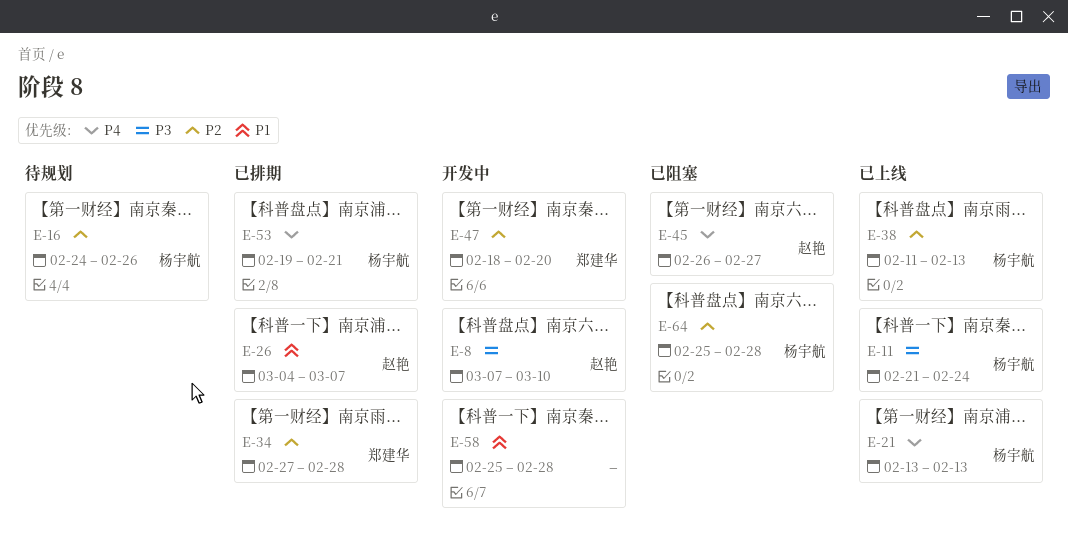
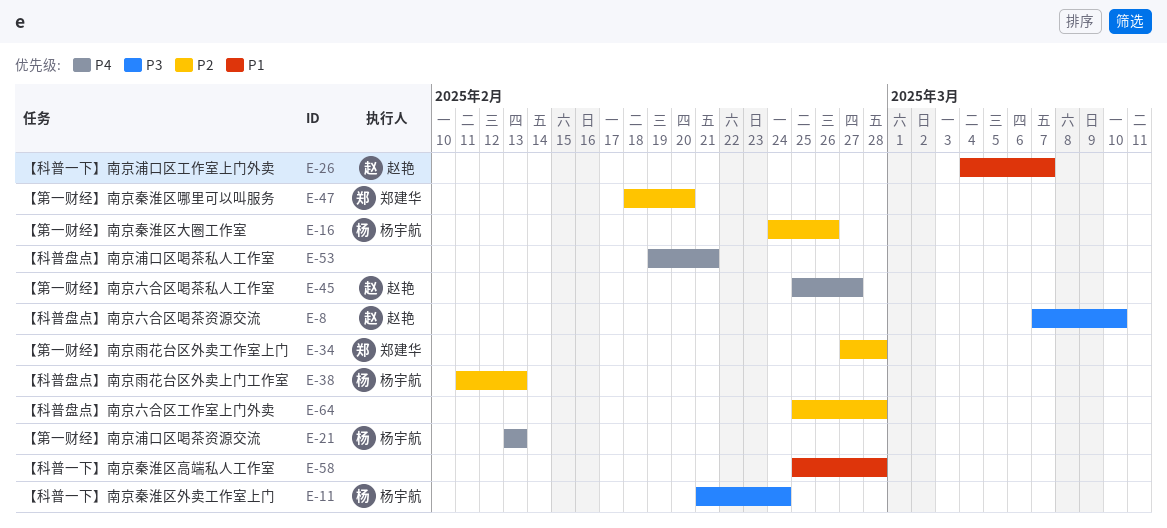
E-45, start: Feb 26 -> Feb 25
E-53, owner: 杨宇航 -> none
E-64, owner: 杨宇航 -> none

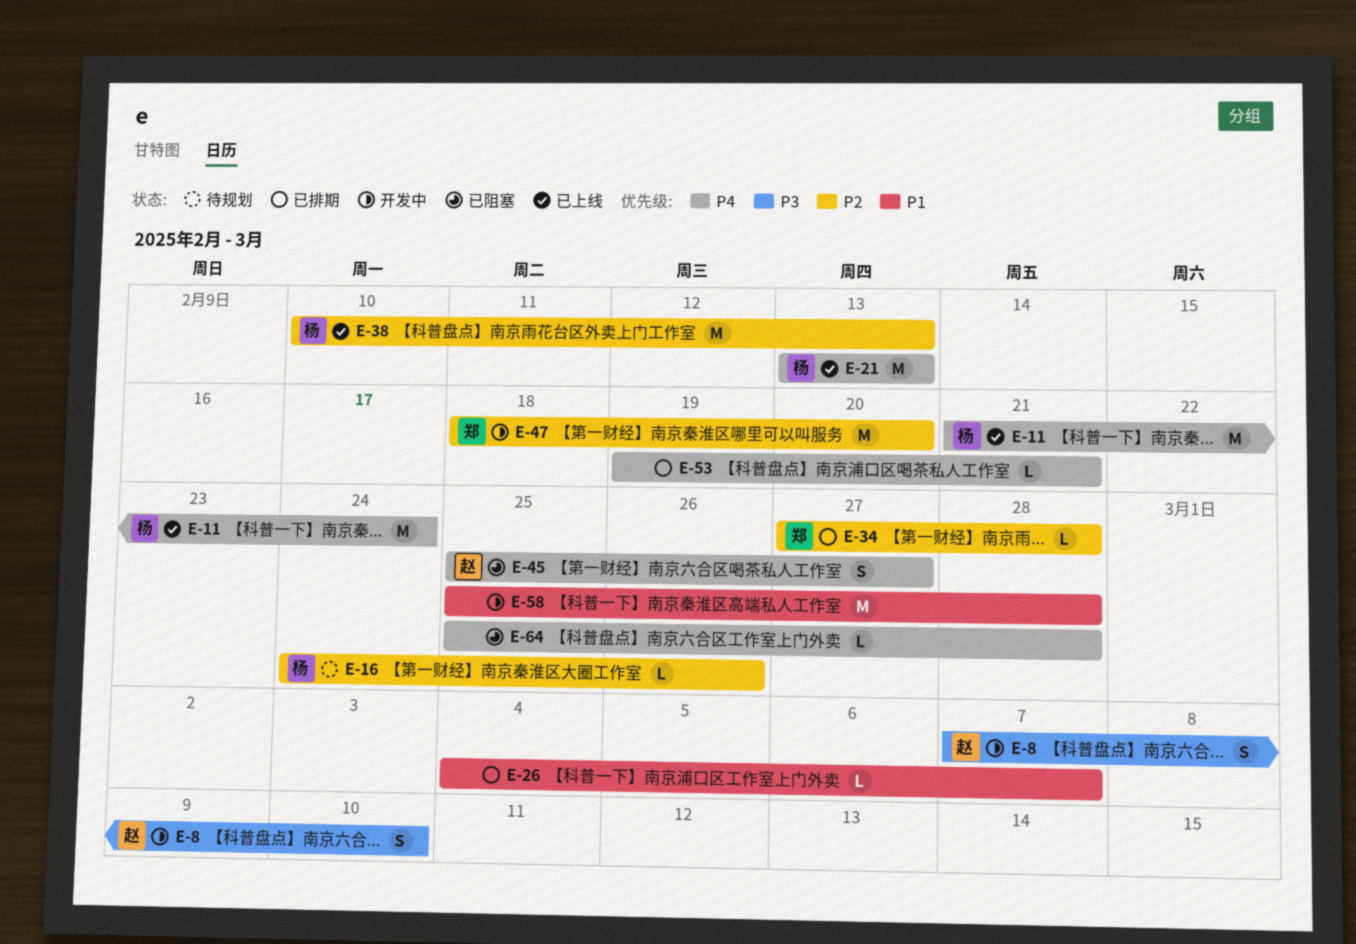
E-11, priority: P3 -> P4
E-26, owner: 赵艳 -> none
E-38, start: Feb 11 -> Feb 10
E-64, priority: P2 -> P4

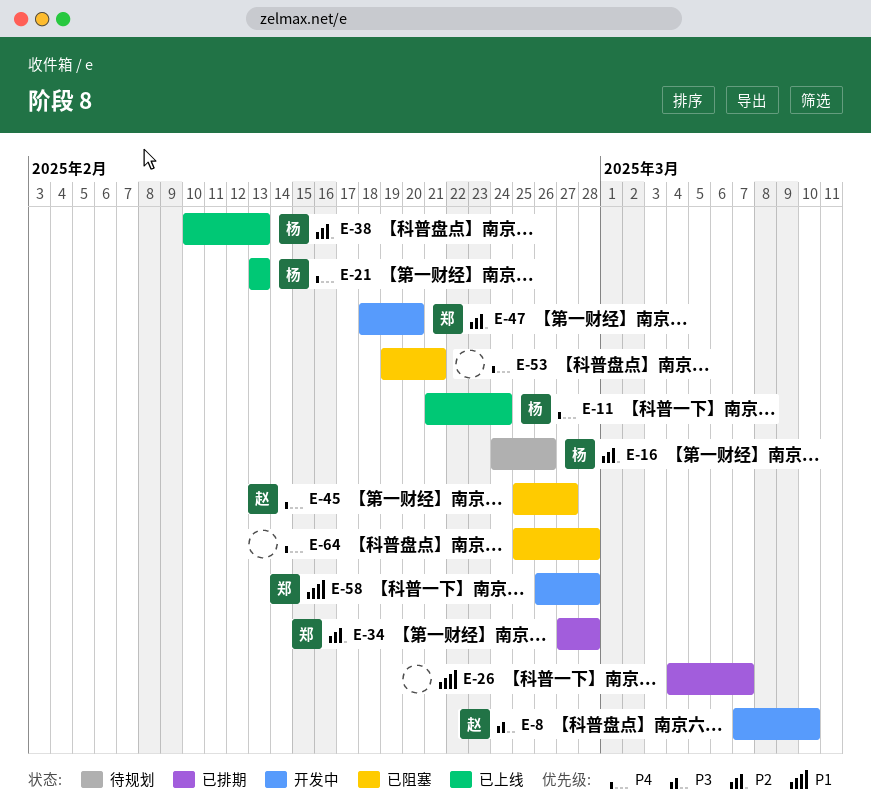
E-53, status: 已排期 -> 已阻塞
E-58, owner: none -> 郑
E-58, start: Feb 25 -> Feb 26

